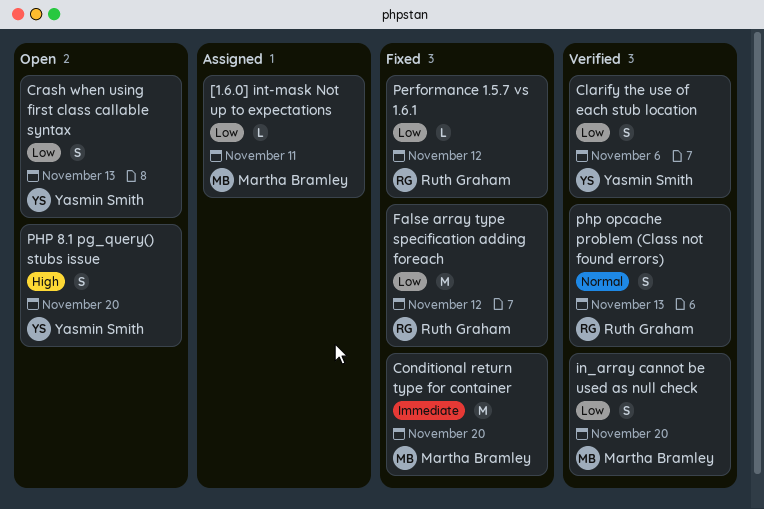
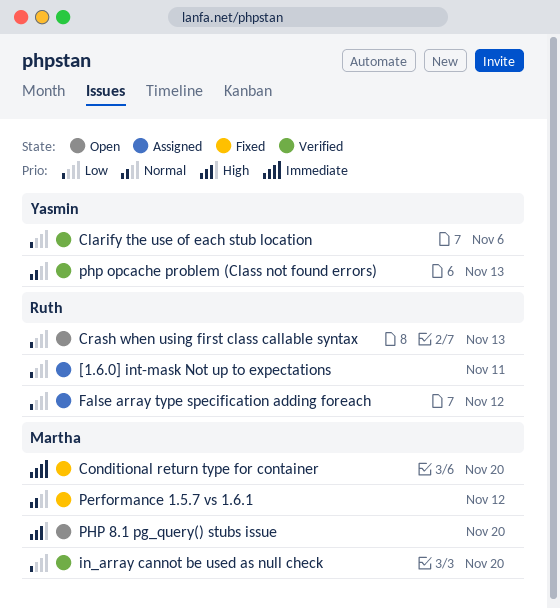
[1.6.0] int-mask Not up to expectations, owner: Martha Bramley -> Ruth Graham
Crash when using first class callable syntax, owner: Yasmin Smith -> Ruth Graham
False array type specification adding foreach, status: Fixed -> Assigned
Performance 1.5.7 vs 1.6.1, owner: Ruth Graham -> Martha Bramley
Performance 1.5.7 vs 1.6.1, priority: Low -> Normal
PHP 8.1 pg_query() stubs issue, owner: Yasmin Smith -> Martha Bramley
php opcache problem (Class not found errors), owner: Ruth Graham -> Yasmin Smith

